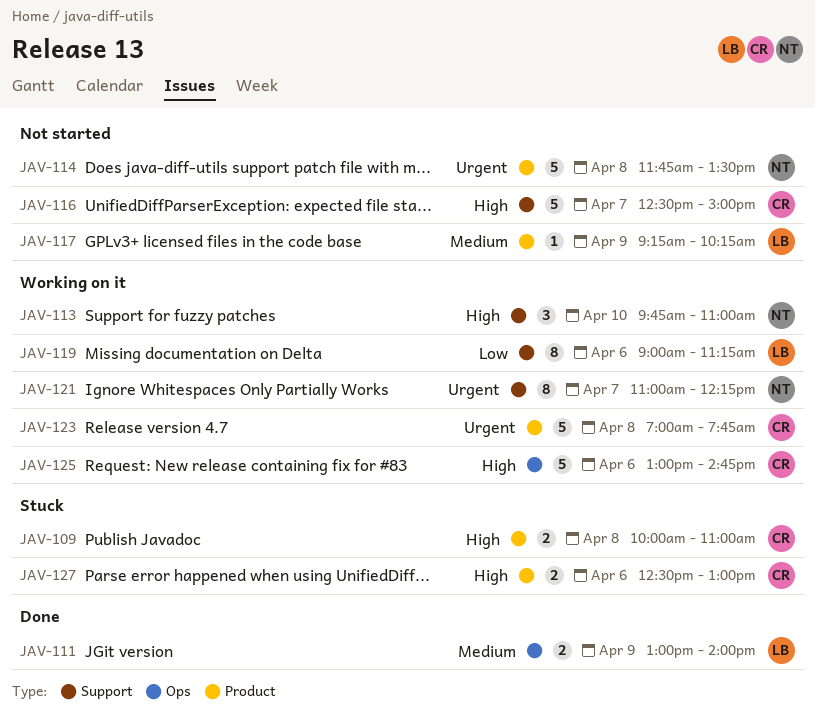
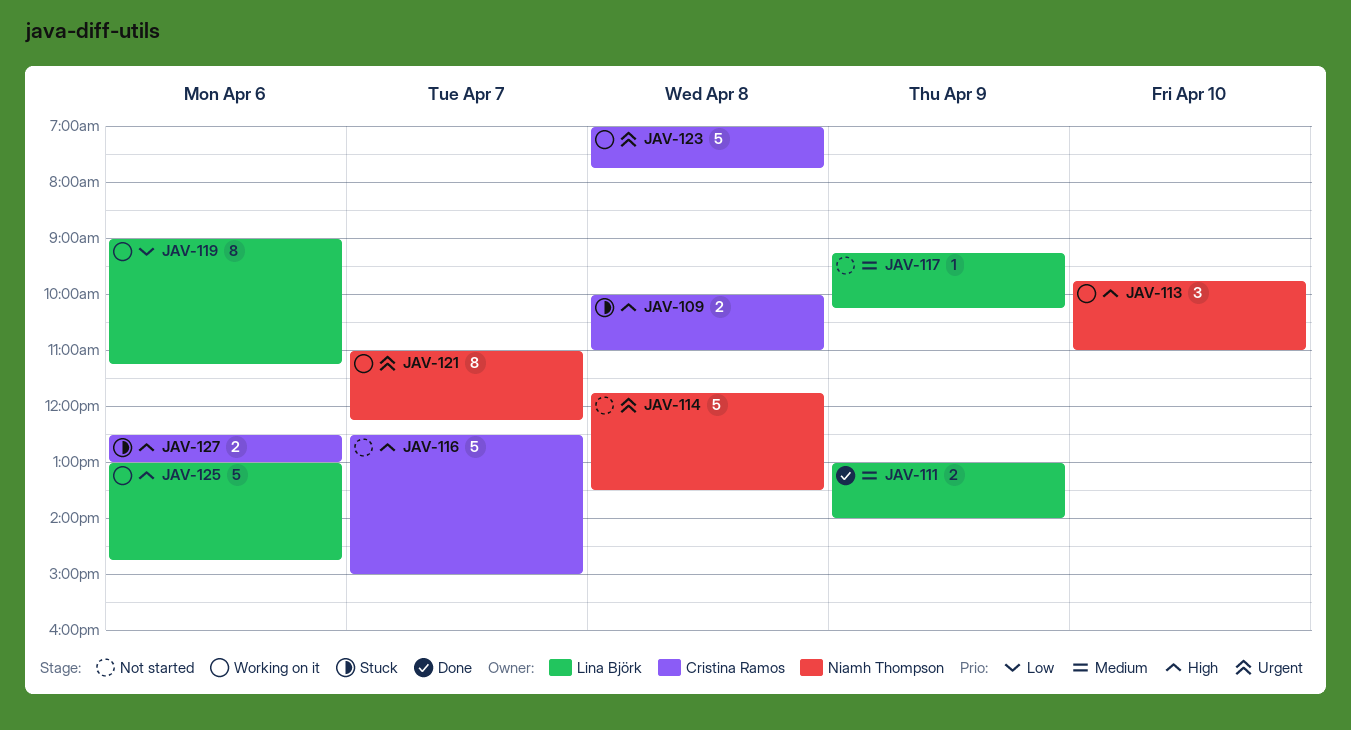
JAV-125, owner: Cristina Ramos -> Lina Björk

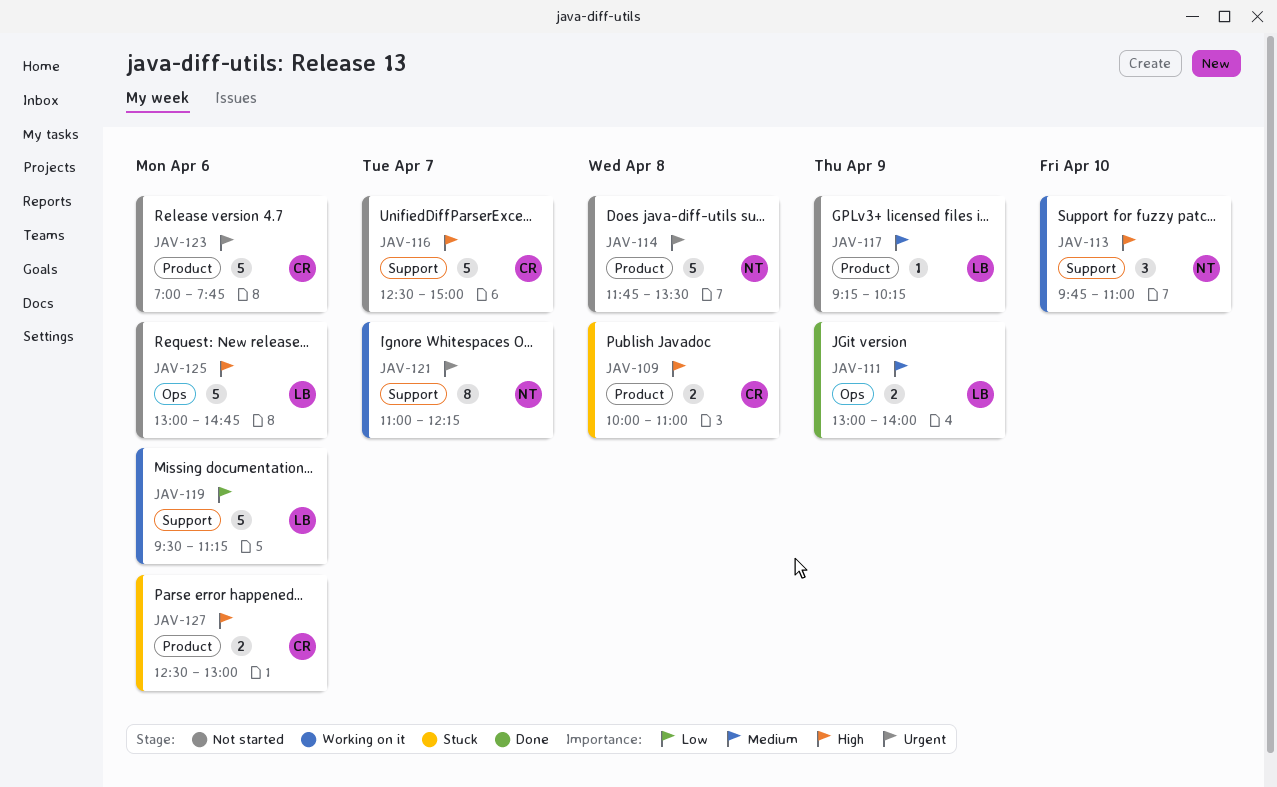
JAV-119, estimate: 8 -> 5
JAV-119, begins: 09:00 -> 09:30
JAV-123, status: Working on it -> Not started
JAV-123, day: Apr 8 -> Apr 6
JAV-125, status: Working on it -> Not started

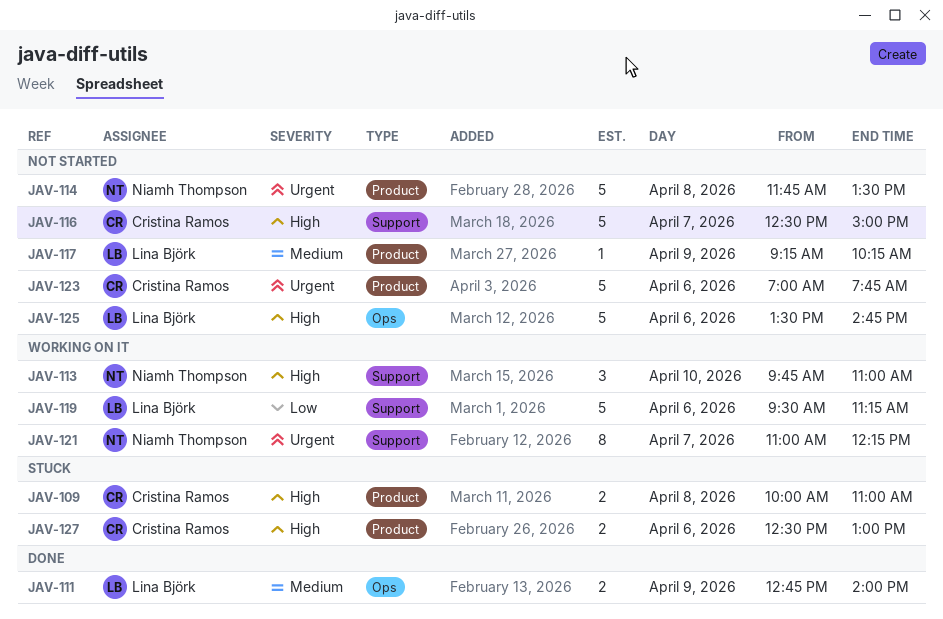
JAV-111, begins: 13:00 -> 12:45
JAV-125, begins: 13:00 -> 13:30

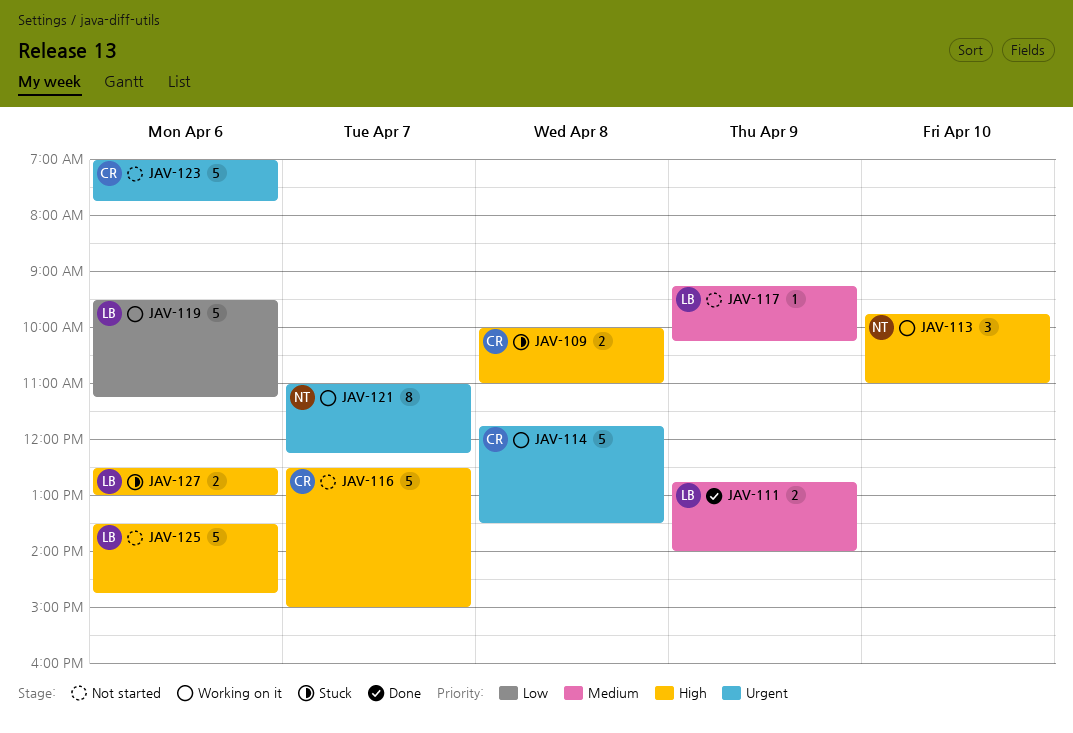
JAV-114, status: Not started -> Working on it
JAV-114, owner: Niamh Thompson -> Cristina Ramos
JAV-127, owner: Cristina Ramos -> Lina Björk

